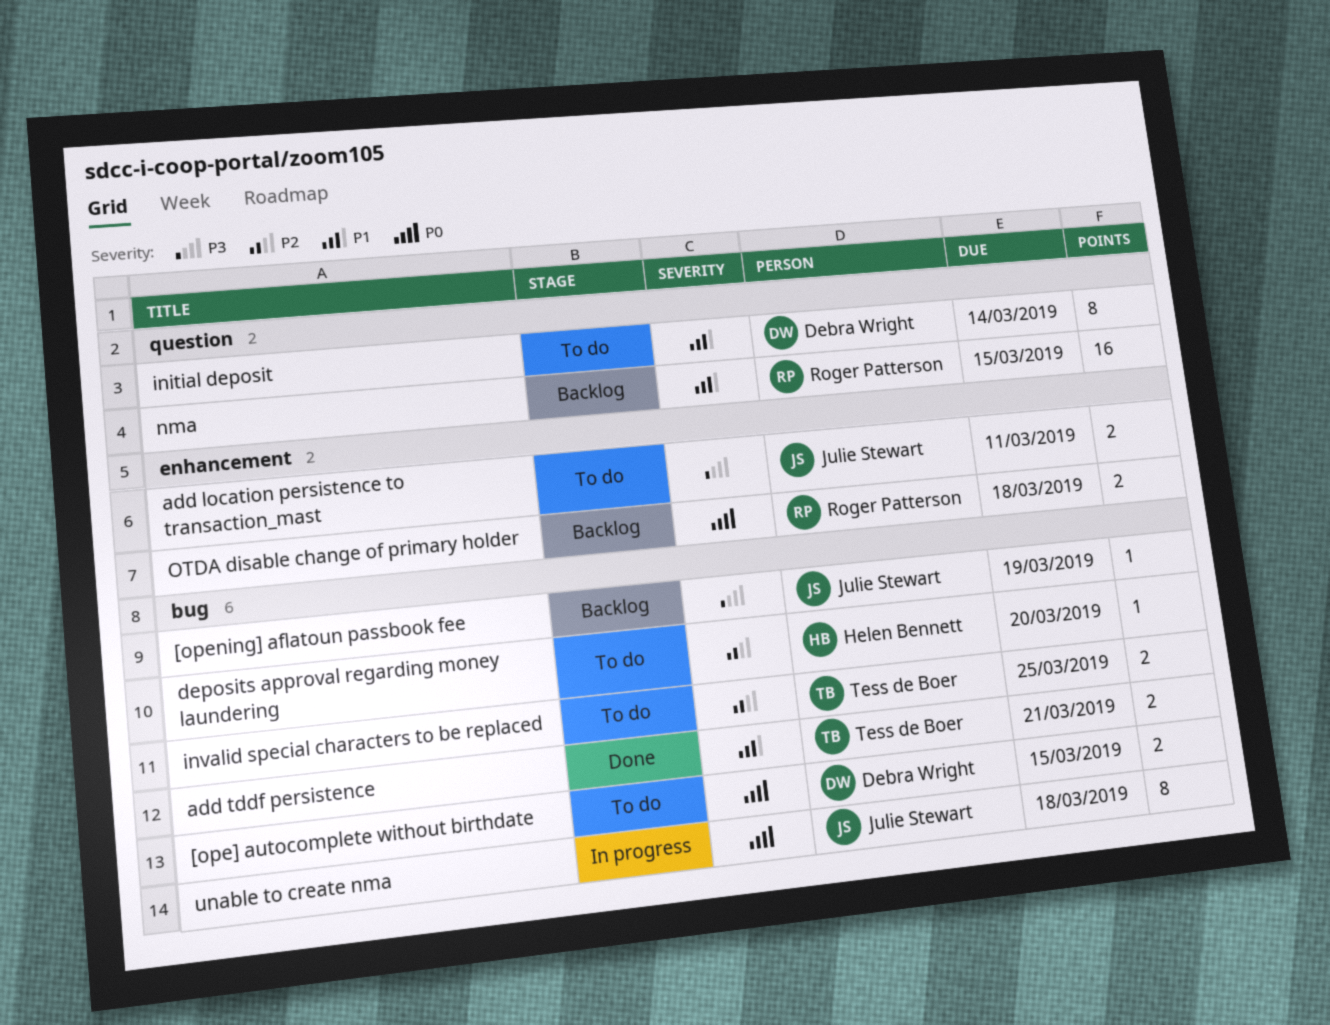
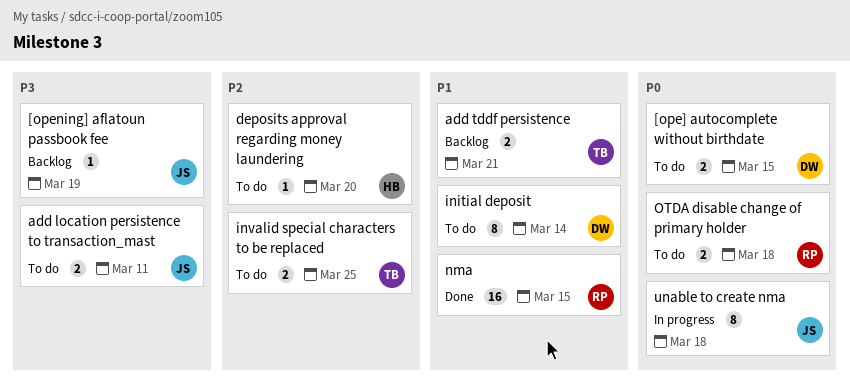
add tddf persistence, status: Done -> Backlog
nma, status: Backlog -> Done
OTDA disable change of primary holder, status: Backlog -> To do

